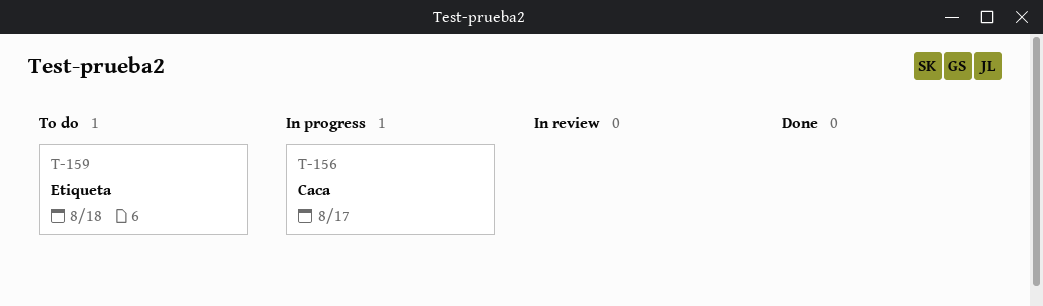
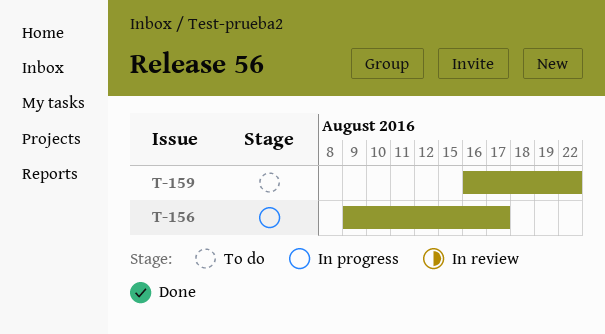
T-159, due: Aug 18 -> Aug 22

